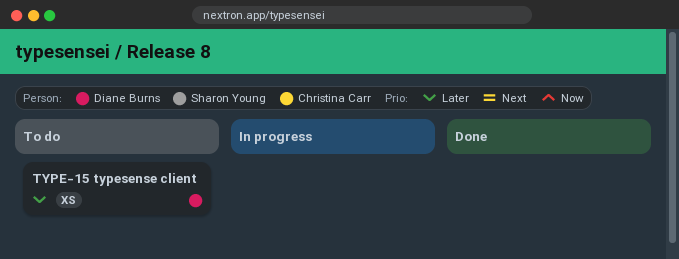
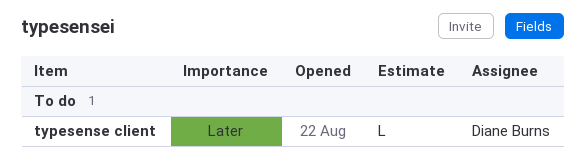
typesense client, estimate: XS -> L

